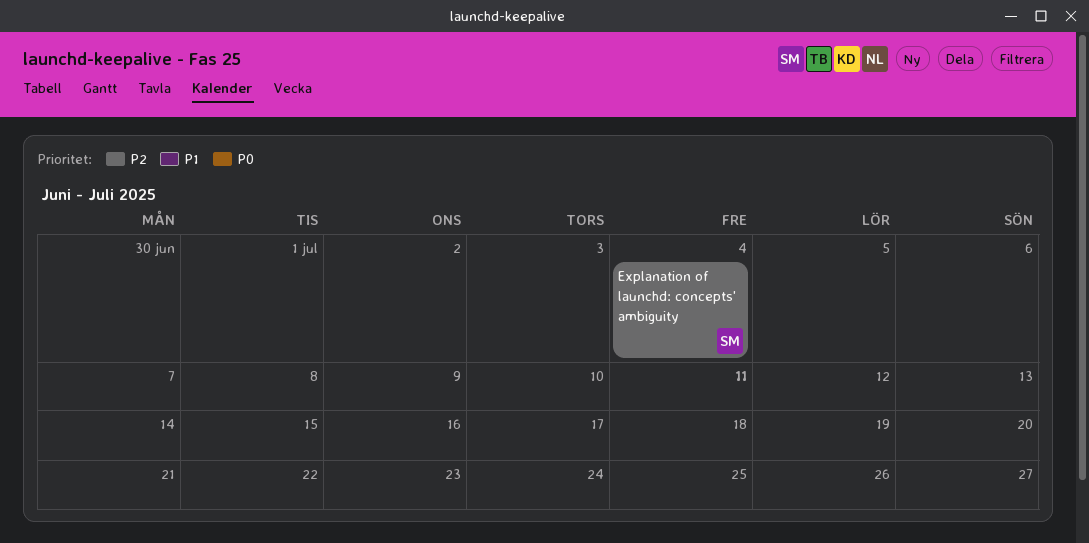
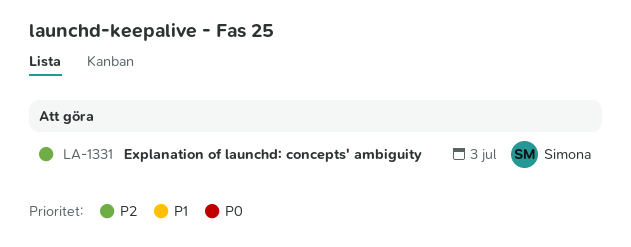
Explanation of launchd: concepts' ambiguity, due: Jul 4 -> Jul 3

